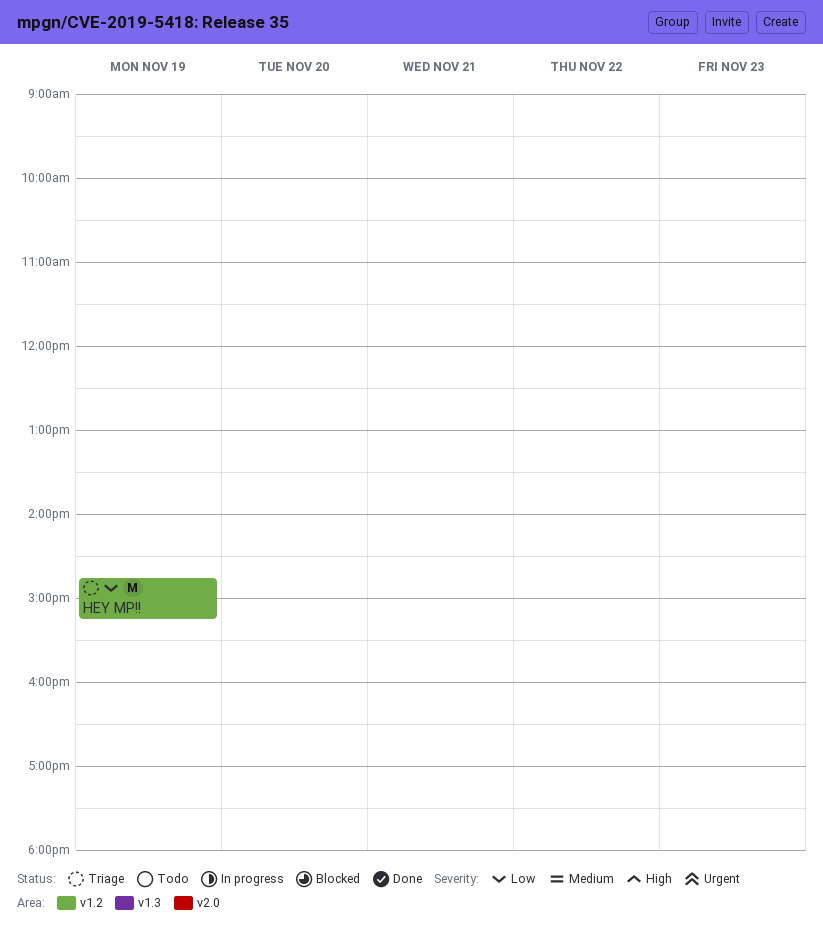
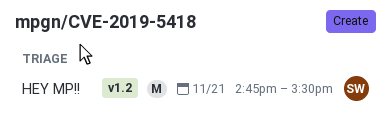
HEY MP!!, day: Nov 19 -> Nov 21
HEY MP!!, ends: 15:15 -> 15:30

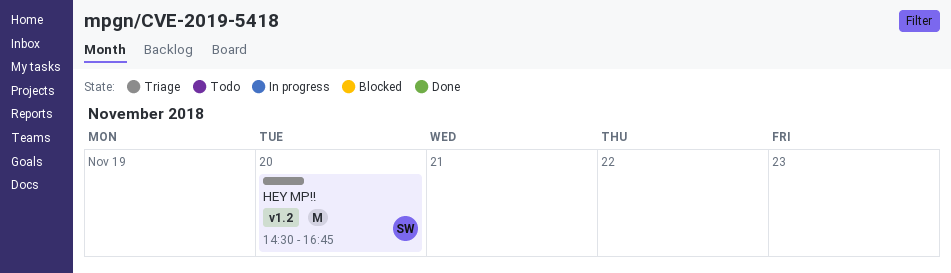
HEY MP!!, day: Nov 21 -> Nov 20
HEY MP!!, begins: 14:45 -> 14:30
HEY MP!!, ends: 15:30 -> 16:45

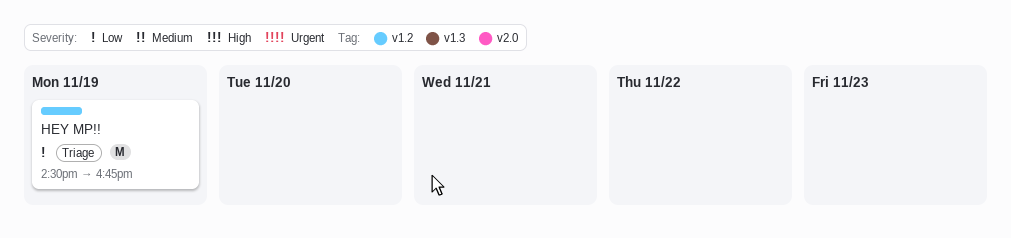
HEY MP!!, day: Nov 20 -> Nov 19

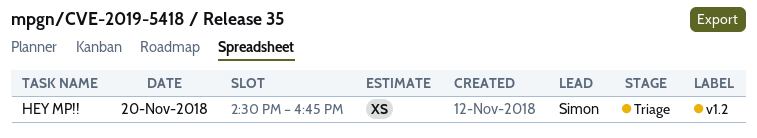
HEY MP!!, estimate: M -> XS
HEY MP!!, day: Nov 19 -> Nov 20

